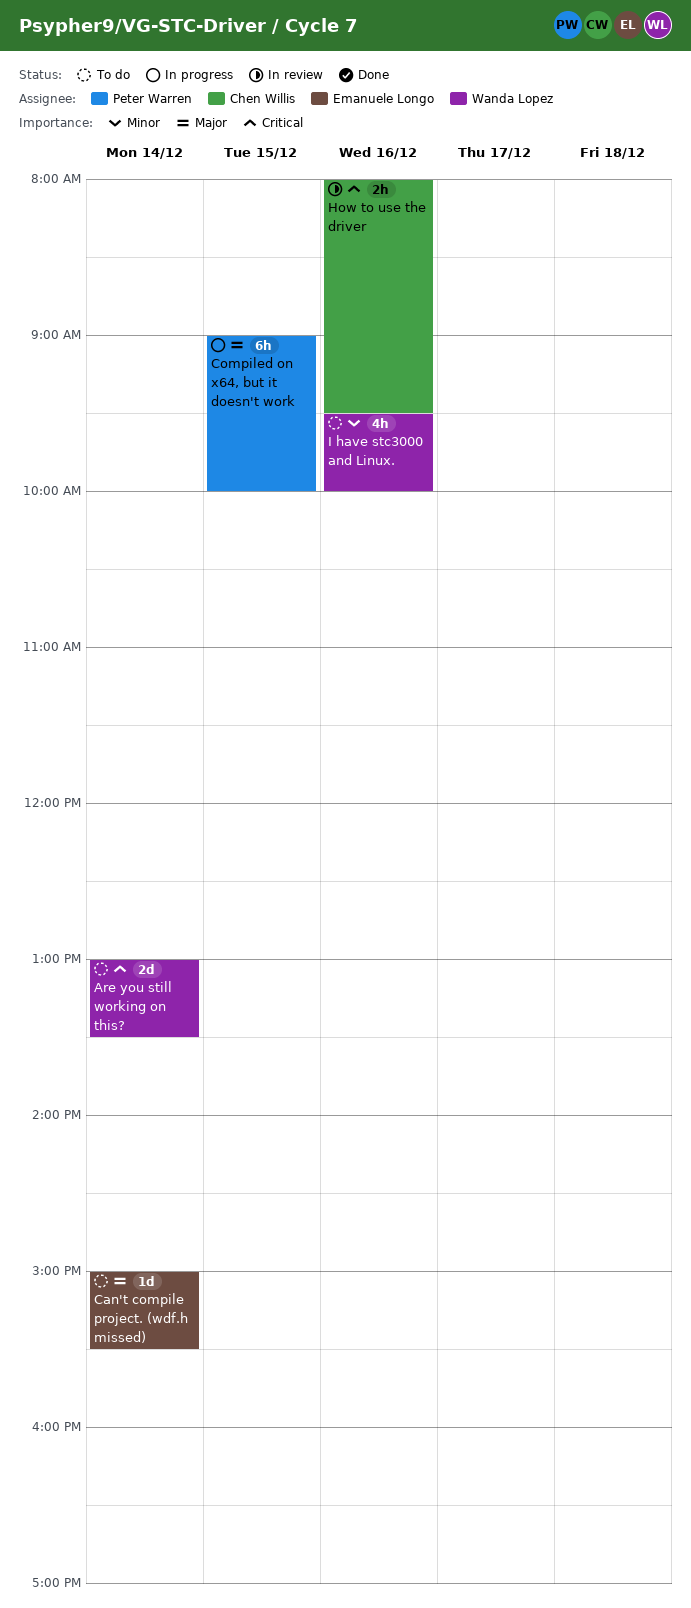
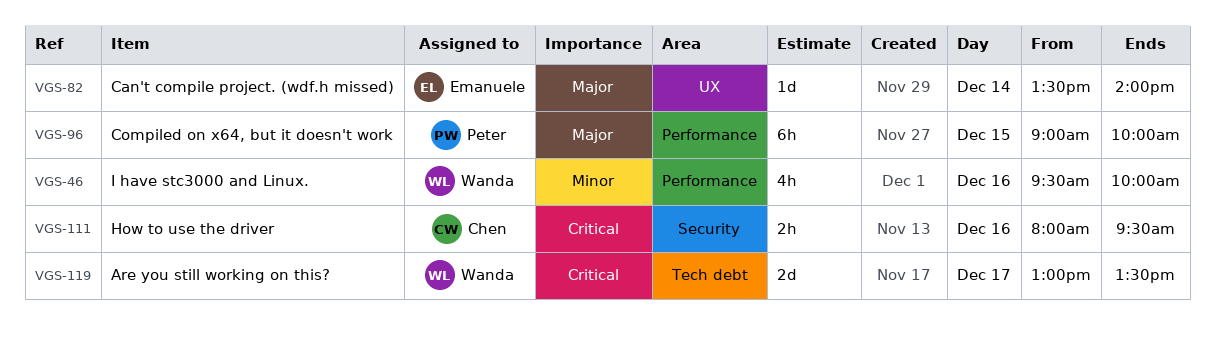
Are you still working on this?, day: Dec 14 -> Dec 17
Can't compile project. (wdf.h missed), begins: 15:00 -> 13:30
Can't compile project. (wdf.h missed), ends: 15:30 -> 14:00

